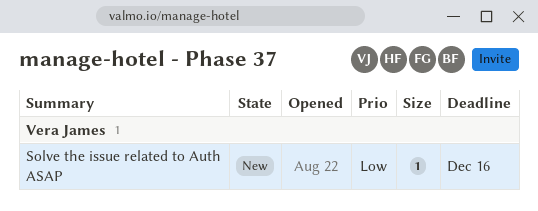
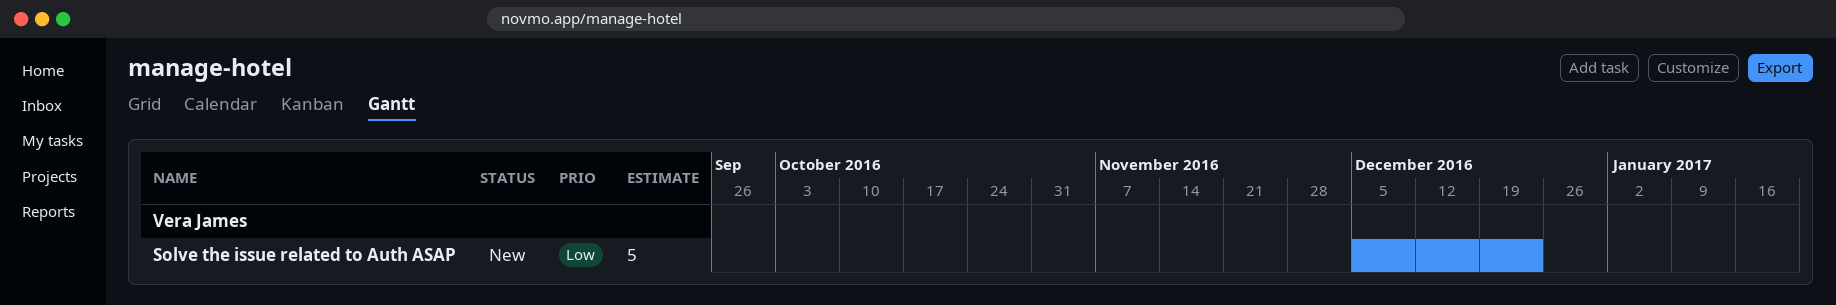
Solve the issue related to Auth ASAP, estimate: 1 -> 5
Solve the issue related to Auth ASAP, due: Dec 16 -> Dec 23

